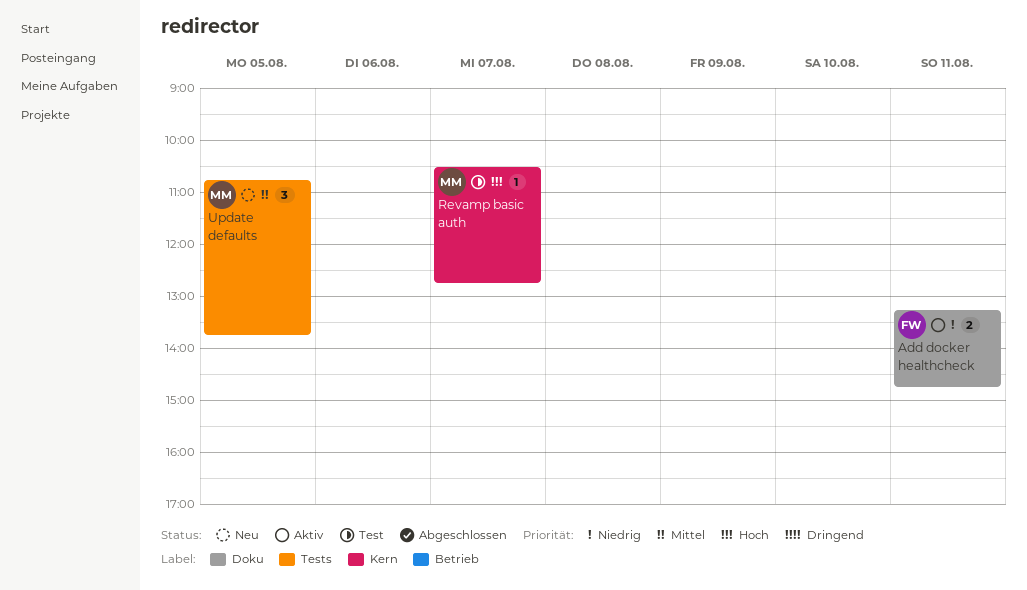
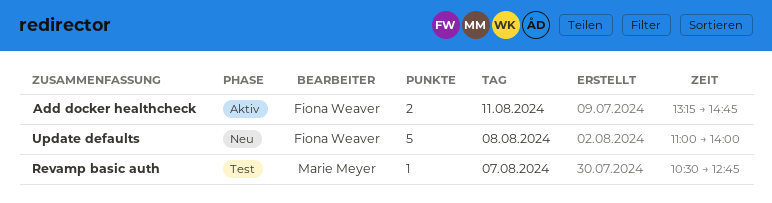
Update defaults, owner: Marie Meyer -> Fiona Weaver
Update defaults, estimate: 3 -> 5
Update defaults, day: Aug 5 -> Aug 8
Update defaults, begins: 10:45 -> 11:00
Update defaults, ends: 13:45 -> 14:00

